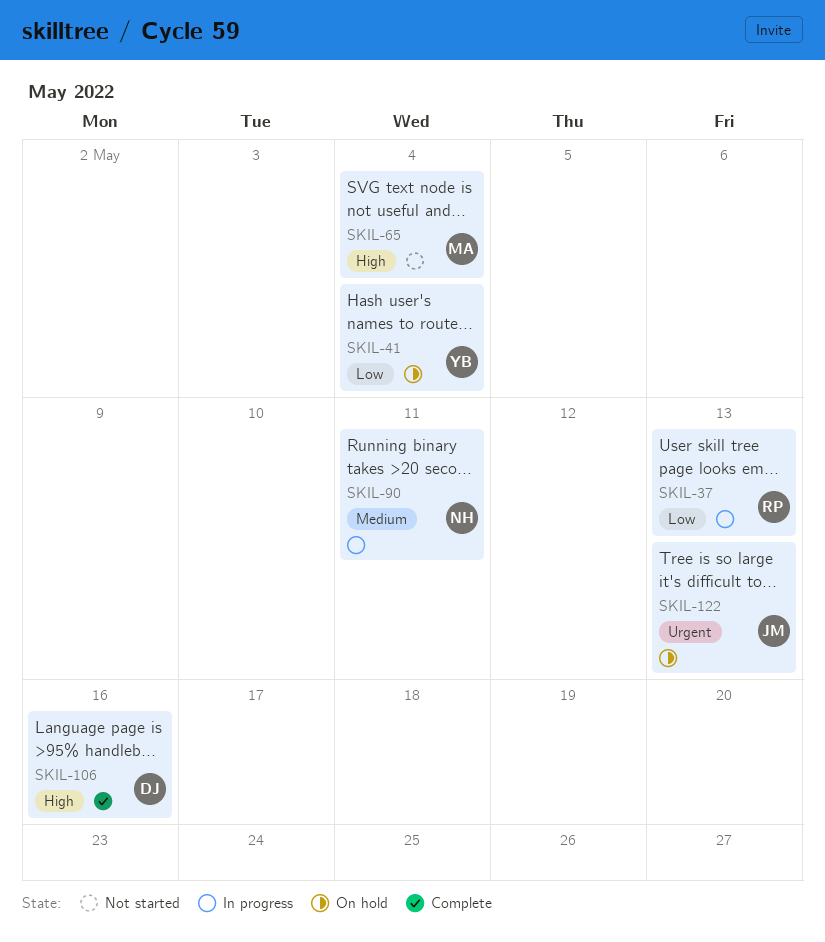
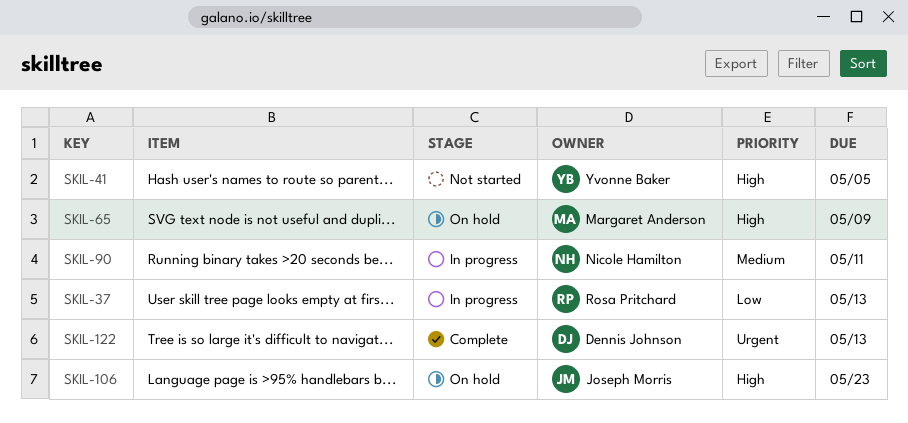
SKIL-41, status: On hold -> Not started
SKIL-41, priority: Low -> High
SKIL-41, due: May 4 -> May 5
SKIL-65, status: Not started -> On hold
SKIL-65, due: May 4 -> May 9
SKIL-106, status: Complete -> On hold
SKIL-106, owner: Dennis Johnson -> Joseph Morris
SKIL-106, due: May 16 -> May 23
SKIL-122, status: On hold -> Complete
SKIL-122, owner: Joseph Morris -> Dennis Johnson

